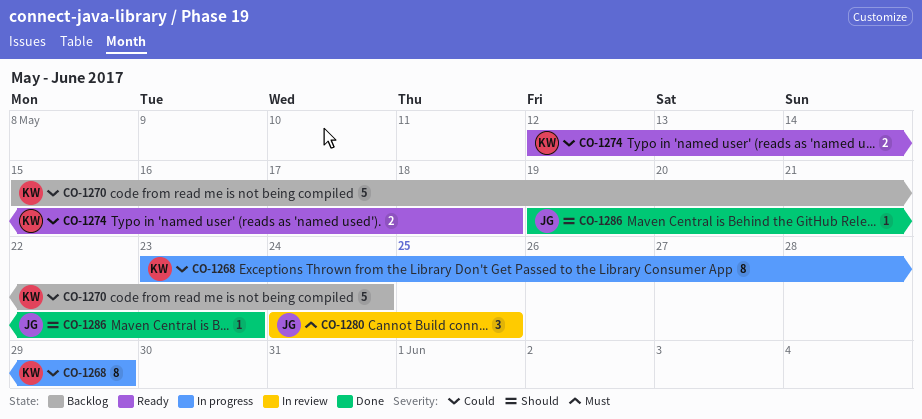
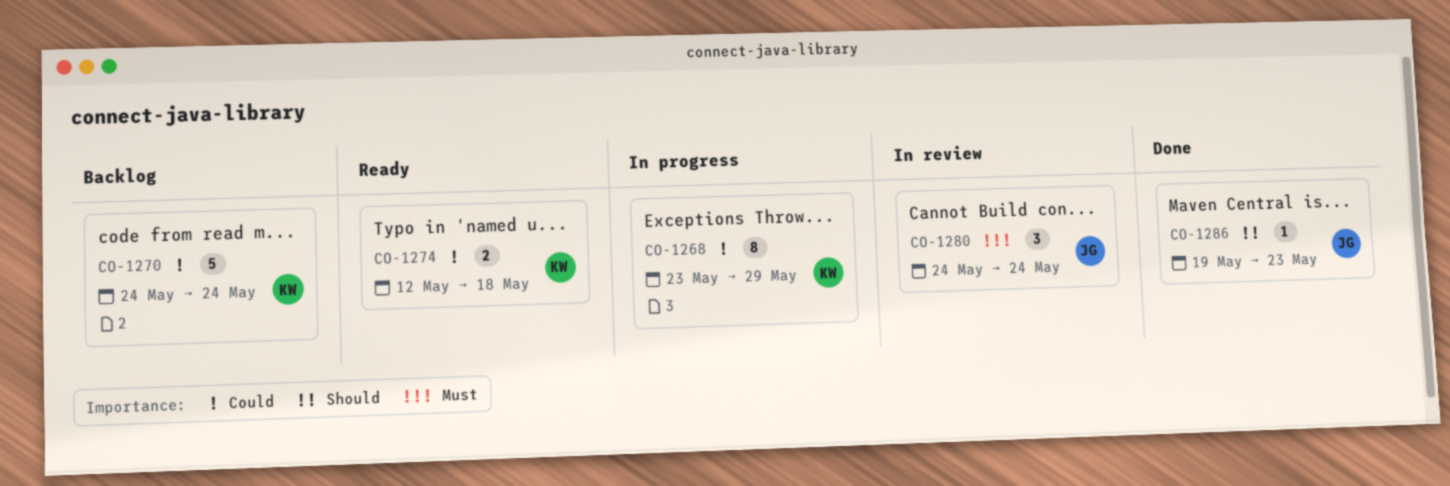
CO-1270, start: May 15 -> May 24
CO-1280, due: May 25 -> May 24

